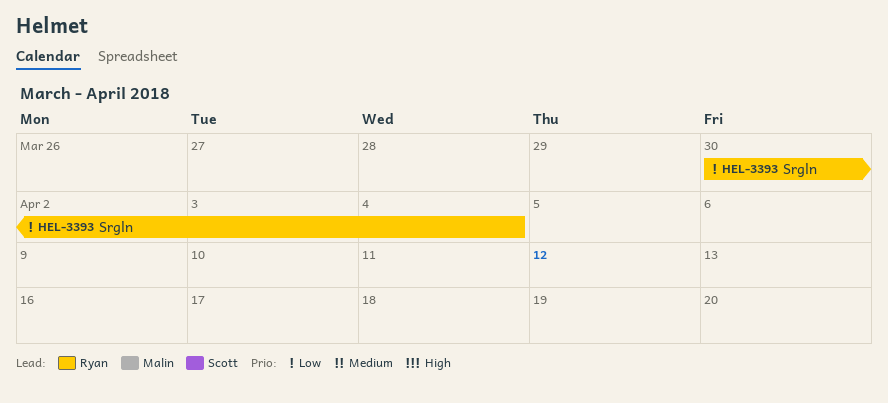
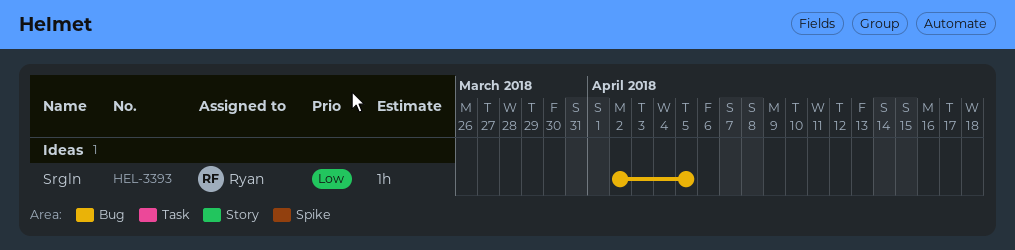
HEL-3393, start: Mar 30 -> Apr 2
HEL-3393, due: Apr 4 -> Apr 5

